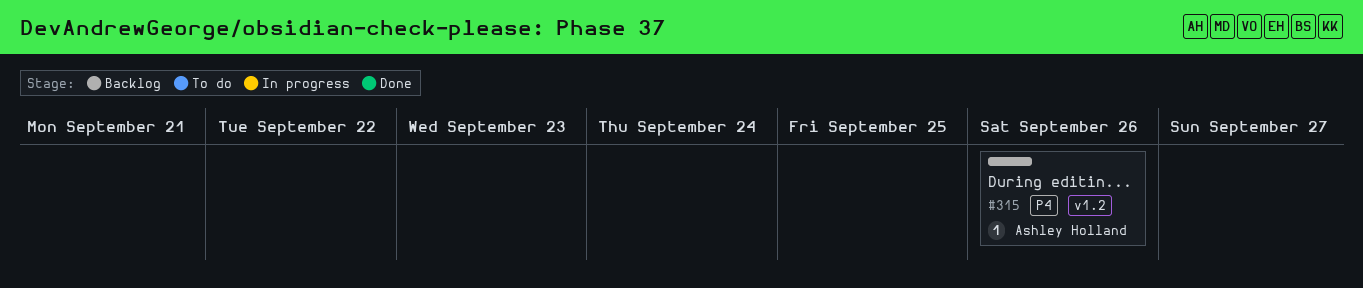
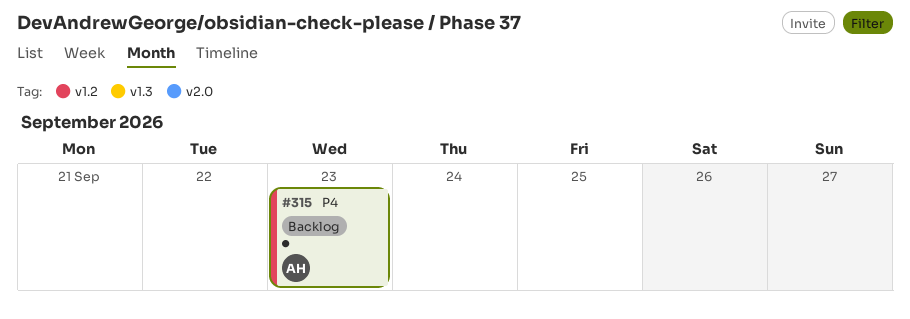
#315, due: Sep 26 -> Sep 23

